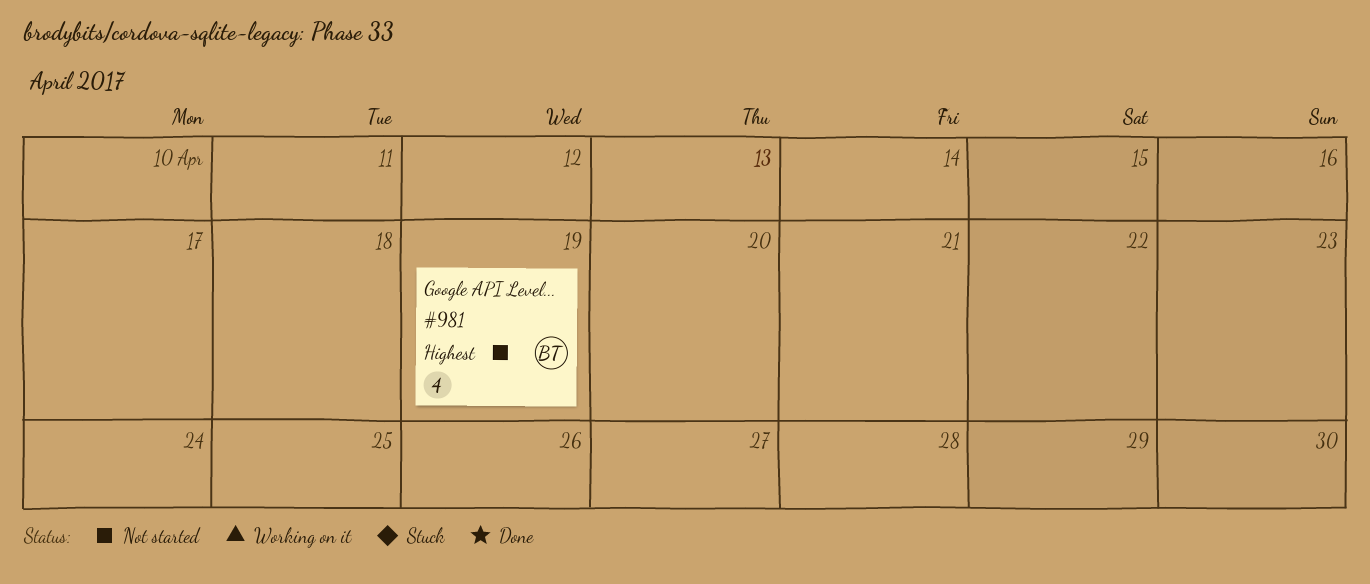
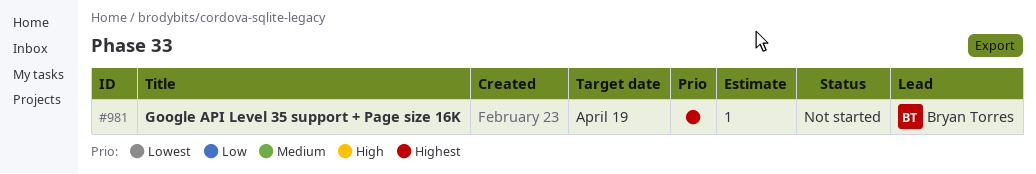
#981, estimate: 4 -> 1

